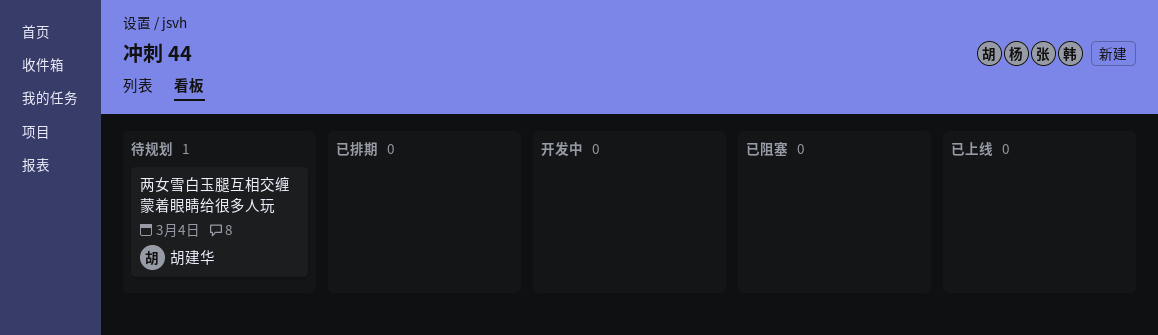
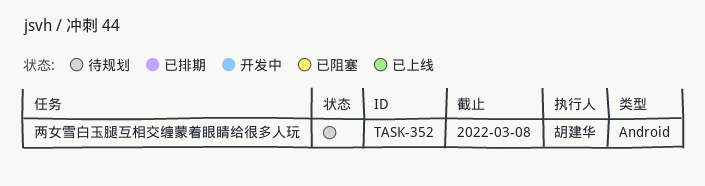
两女雪白玉腿互相交缠蒙着眼睛给很多人玩, due: Mar 4 -> Mar 8

